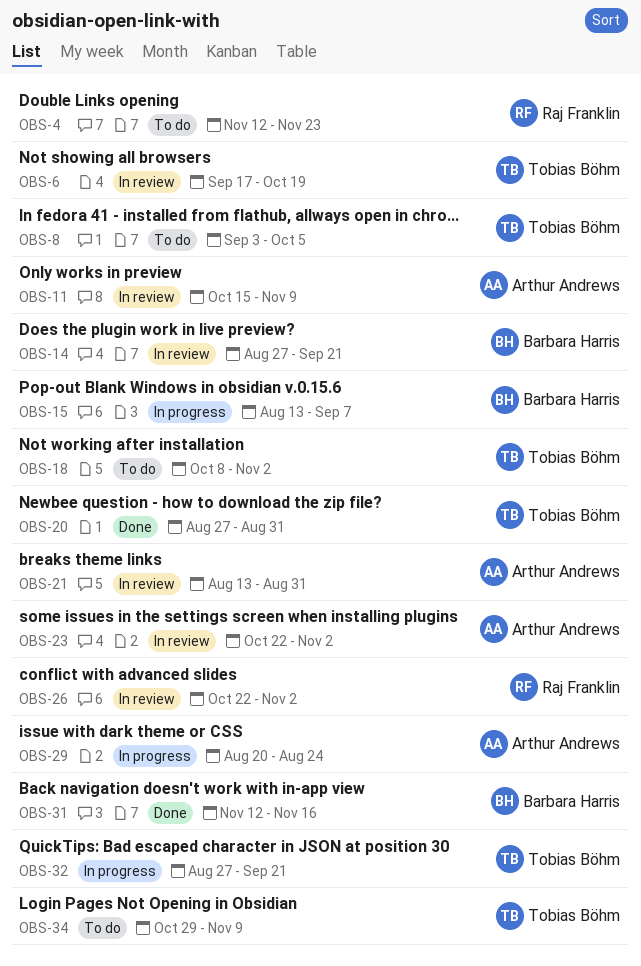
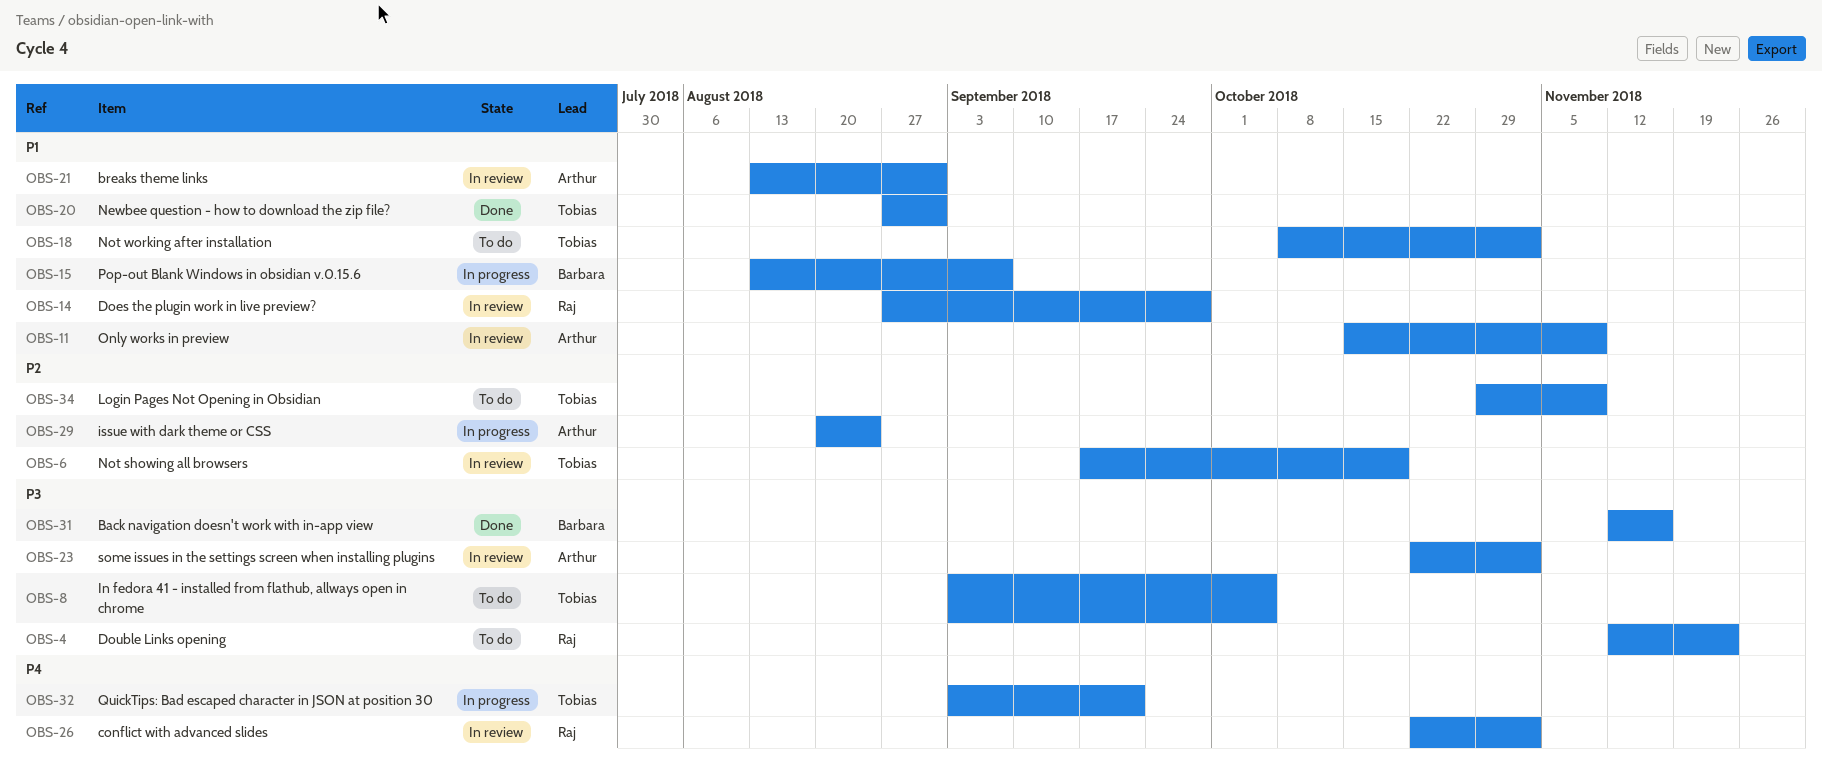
OBS-14, owner: Barbara Harris -> Raj Franklin
OBS-14, due: Sep 21 -> Sep 28
OBS-32, start: Aug 27 -> Sep 3

